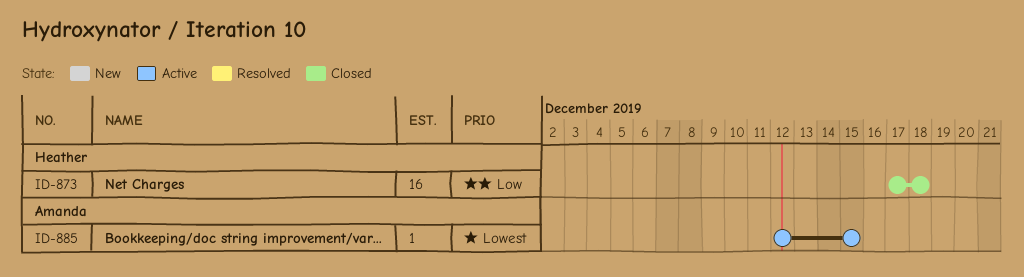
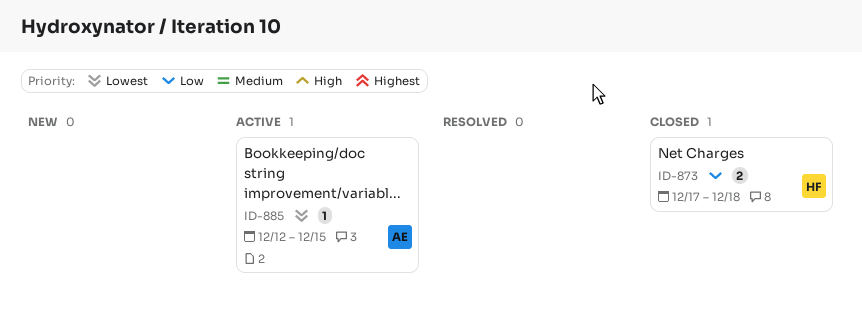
ID-873, estimate: 16 -> 2

